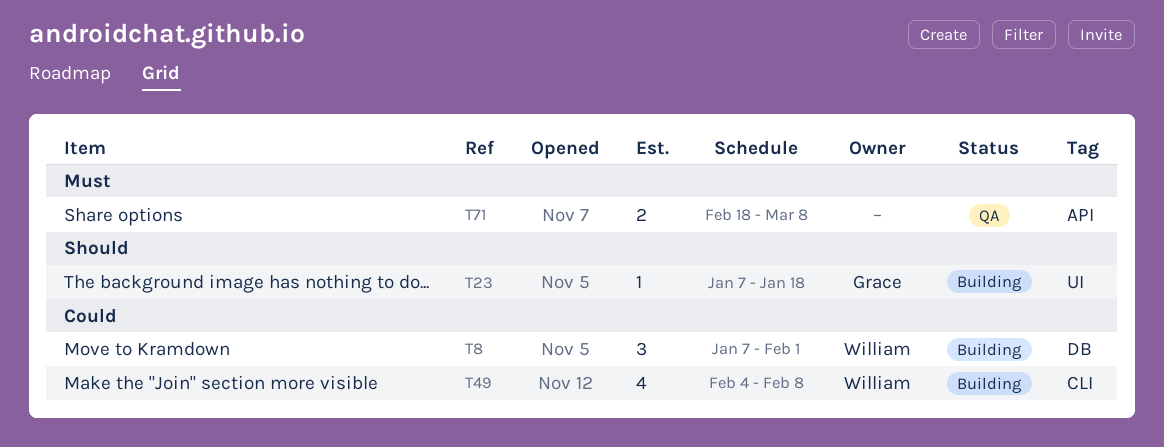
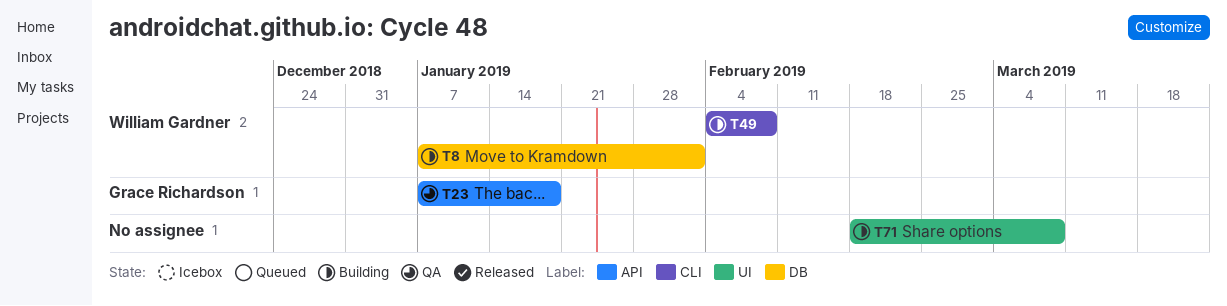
T23, status: Building -> QA
T23, label: UI -> API
T71, status: QA -> Building
T71, label: API -> UI

